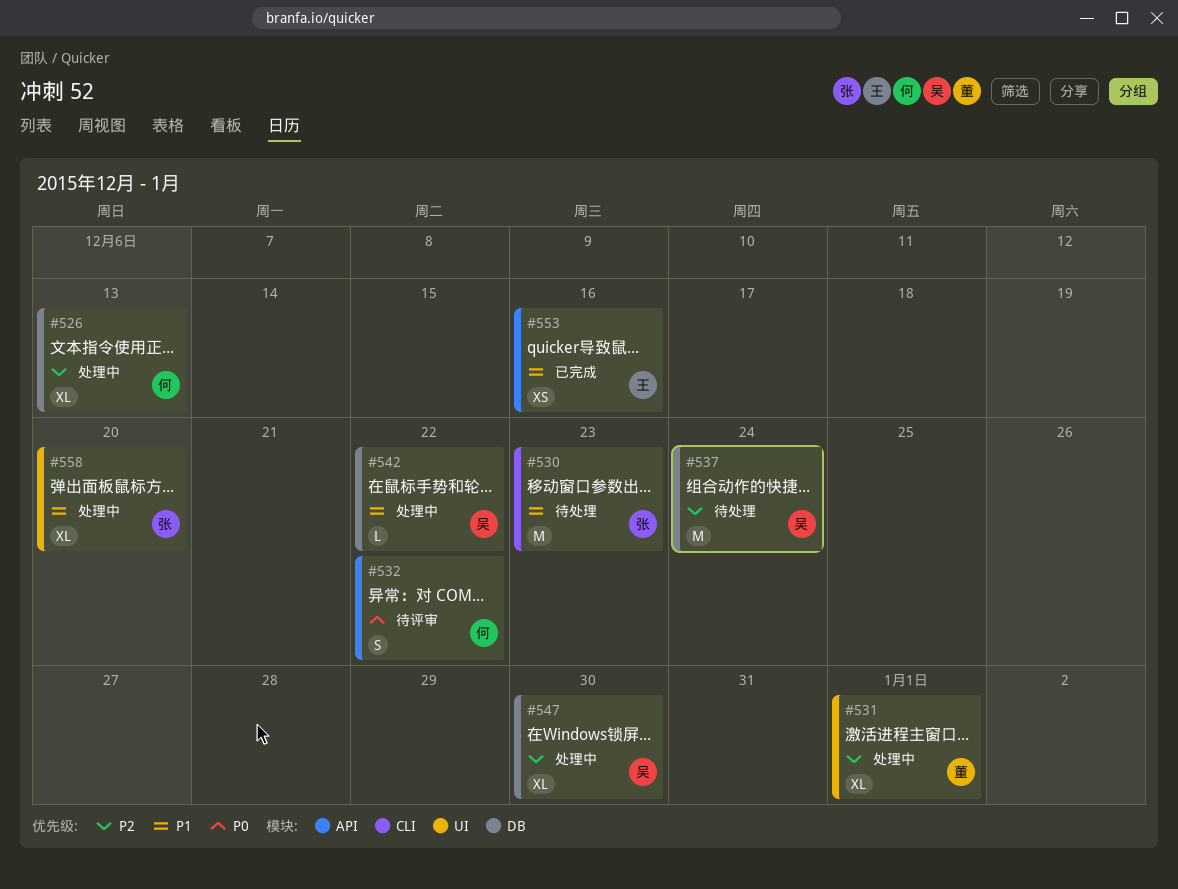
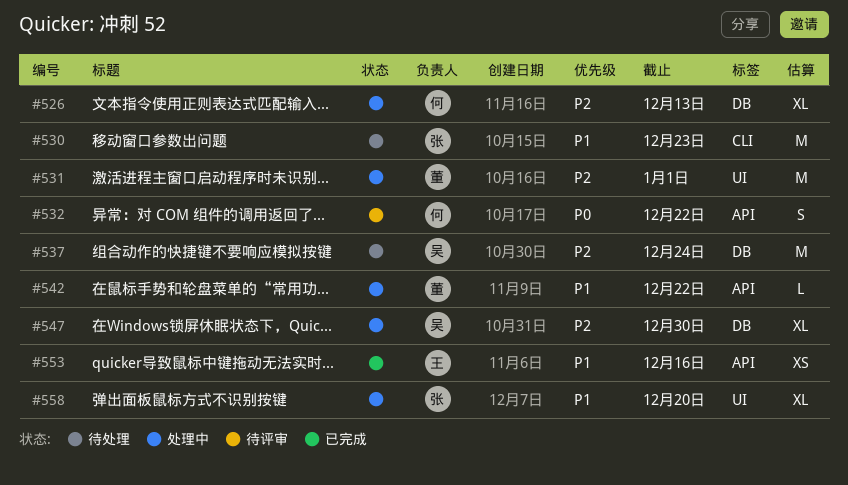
#531, estimate: XL -> M
#542, owner: 吴 -> 董
#542, label: DB -> API

